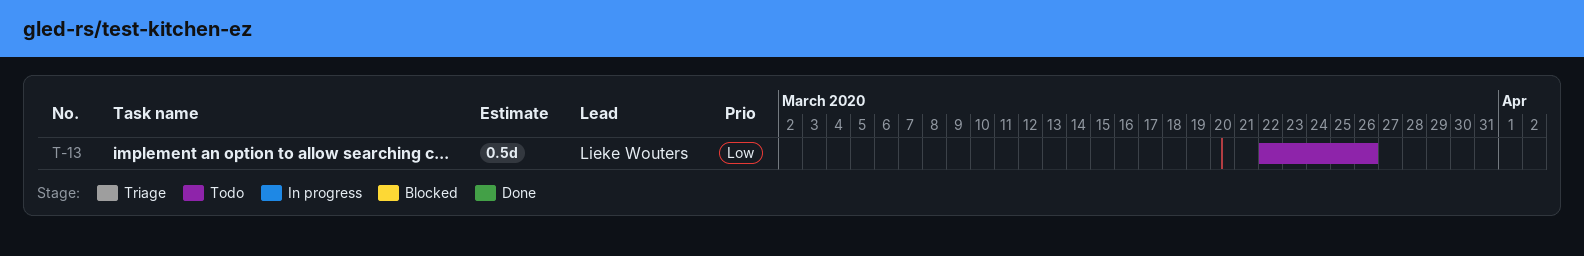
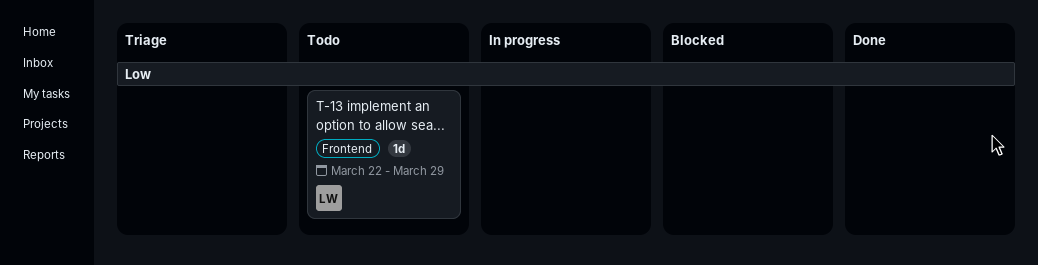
T-13, estimate: 0.5d -> 1d
T-13, due: Mar 26 -> Mar 29

